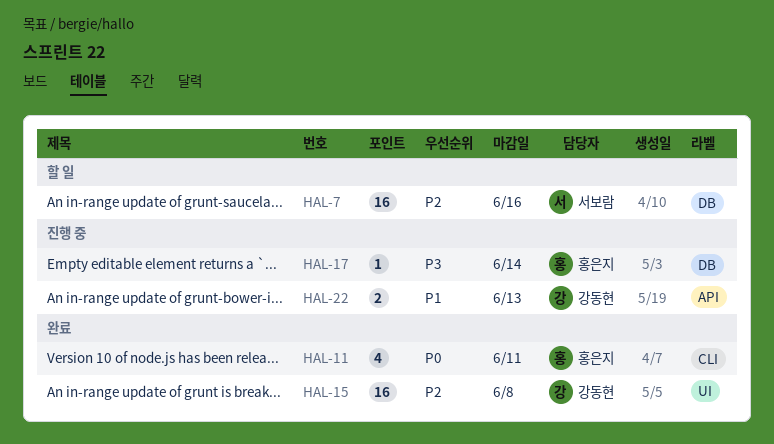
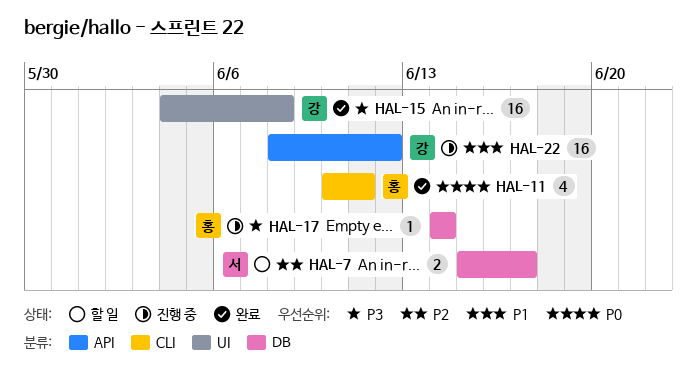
HAL-7, estimate: 16 -> 2
HAL-7, due: Jun 16 -> Jun 17
HAL-15, priority: P2 -> P3
HAL-22, estimate: 2 -> 16
HAL-22, due: Jun 13 -> Jun 12

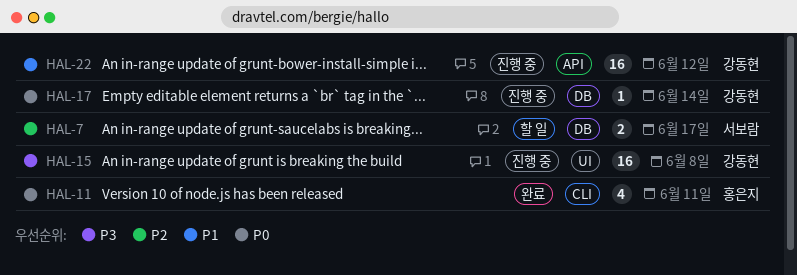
HAL-15, status: 완료 -> 진행 중
HAL-17, owner: 홍은지 -> 강동현
HAL-17, priority: P3 -> P0

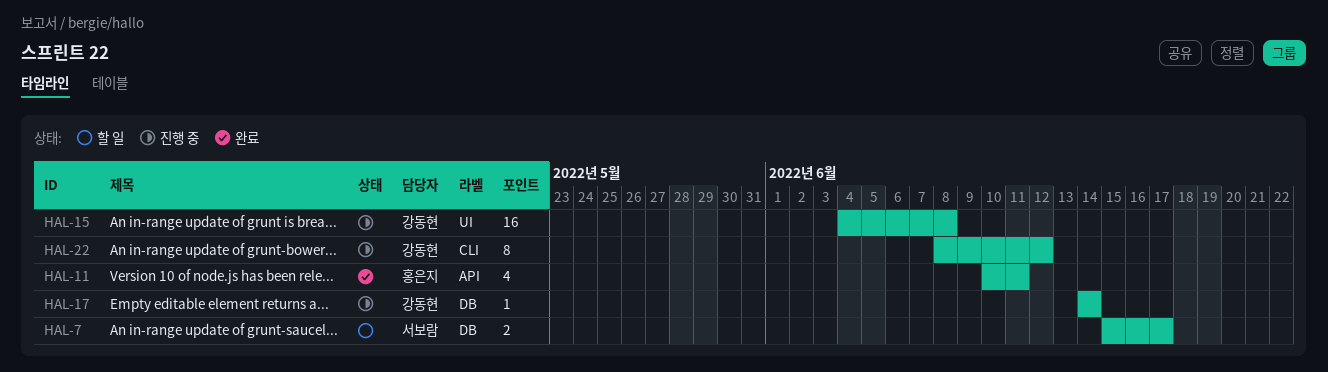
HAL-11, label: CLI -> API
HAL-22, label: API -> CLI
HAL-22, estimate: 16 -> 8

